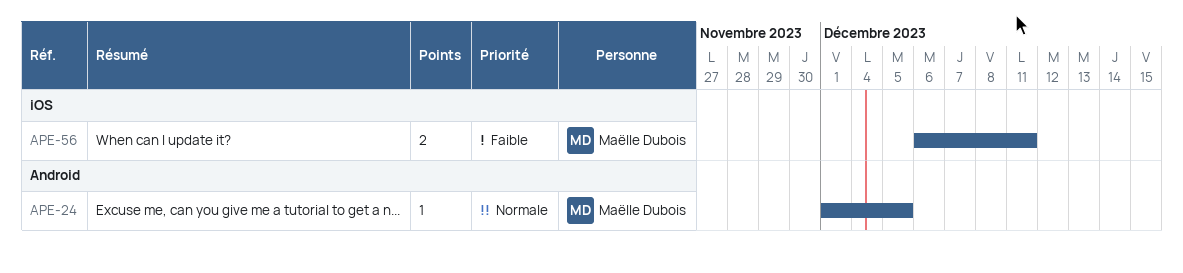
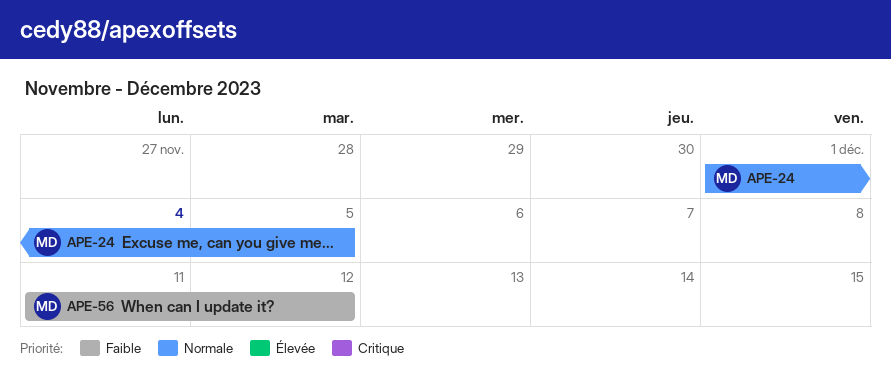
APE-56, start: Dec 6 -> Dec 11
APE-56, due: Dec 11 -> Dec 12

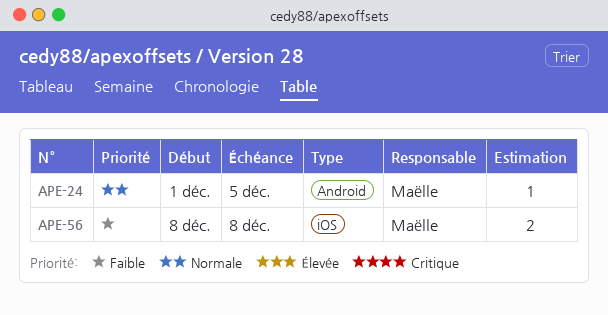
APE-56, start: Dec 11 -> Dec 8
APE-56, due: Dec 12 -> Dec 8

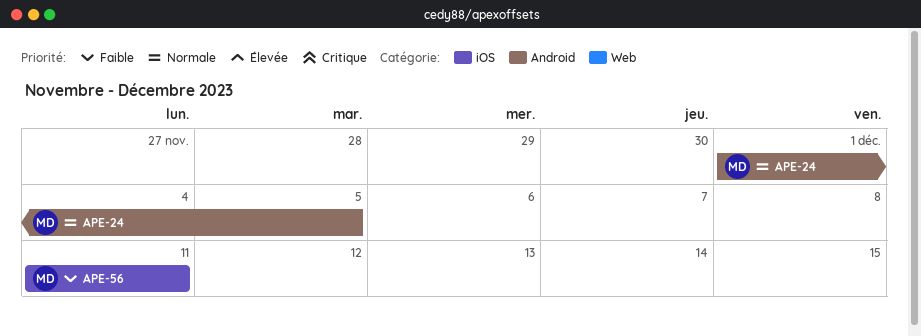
APE-56, start: Dec 8 -> Dec 11
APE-56, due: Dec 8 -> Dec 11

